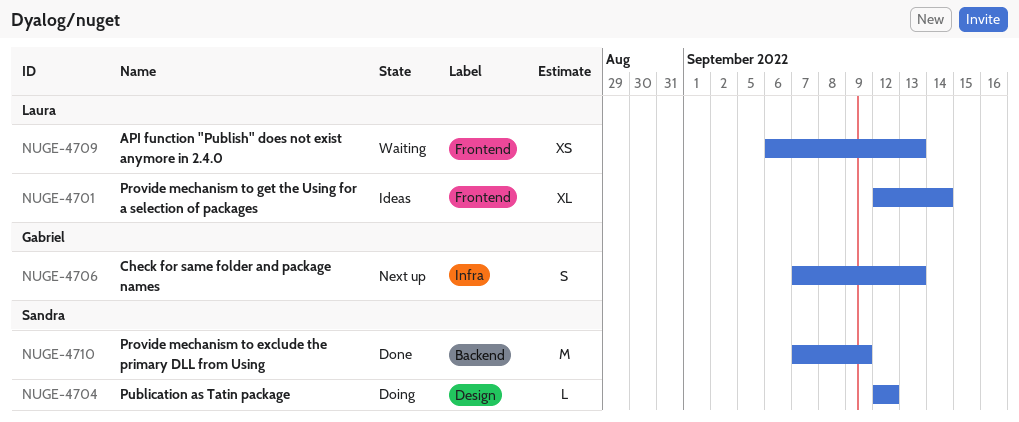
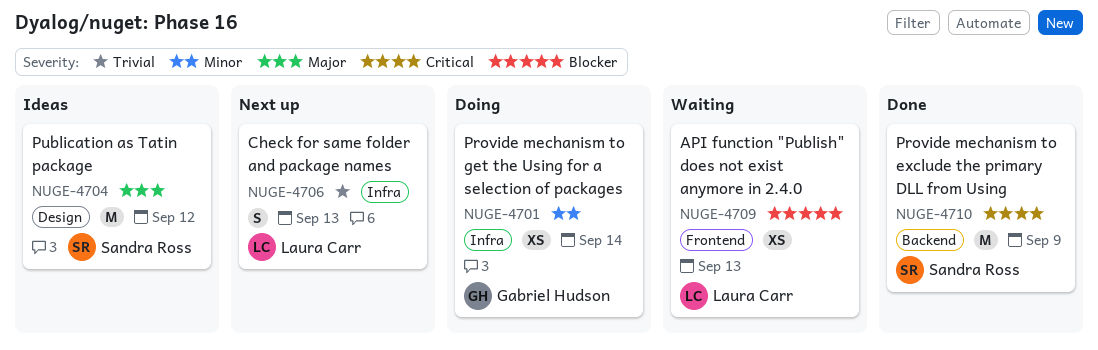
NUGE-4701, status: Ideas -> Doing
NUGE-4701, owner: Laura Carr -> Gabriel Hudson
NUGE-4701, label: Frontend -> Infra
NUGE-4701, estimate: XL -> XS
NUGE-4704, status: Doing -> Ideas
NUGE-4704, estimate: L -> M
NUGE-4706, owner: Gabriel Hudson -> Laura Carr

